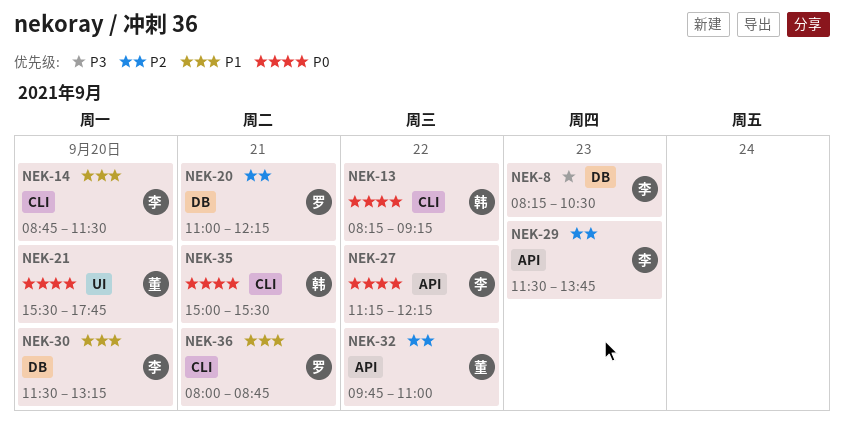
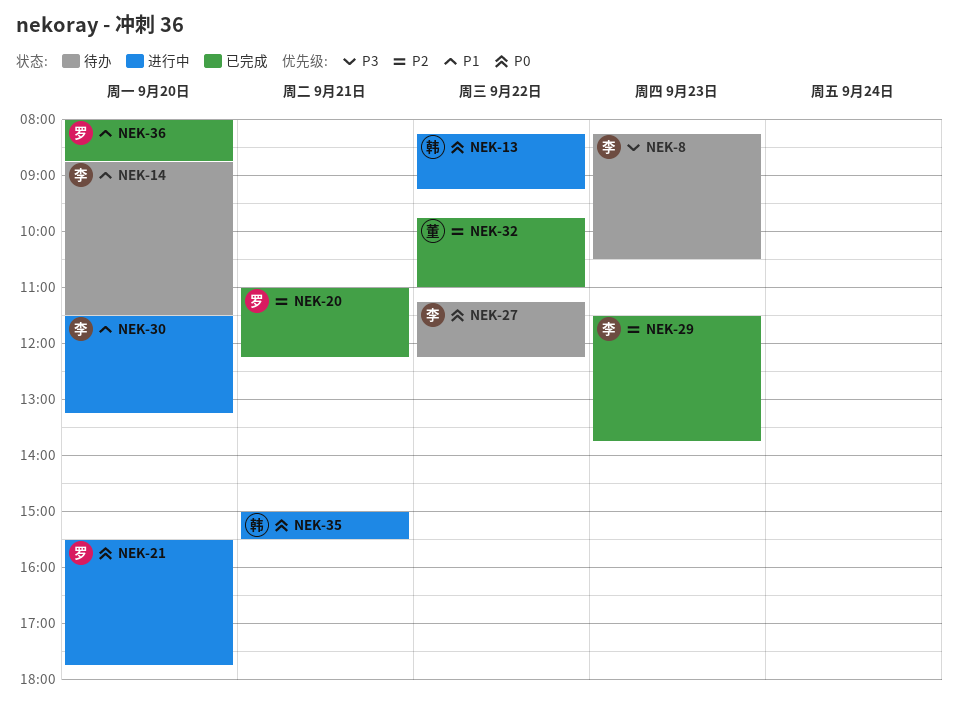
NEK-21, owner: 董 -> 罗
NEK-36, day: Sep 21 -> Sep 20

